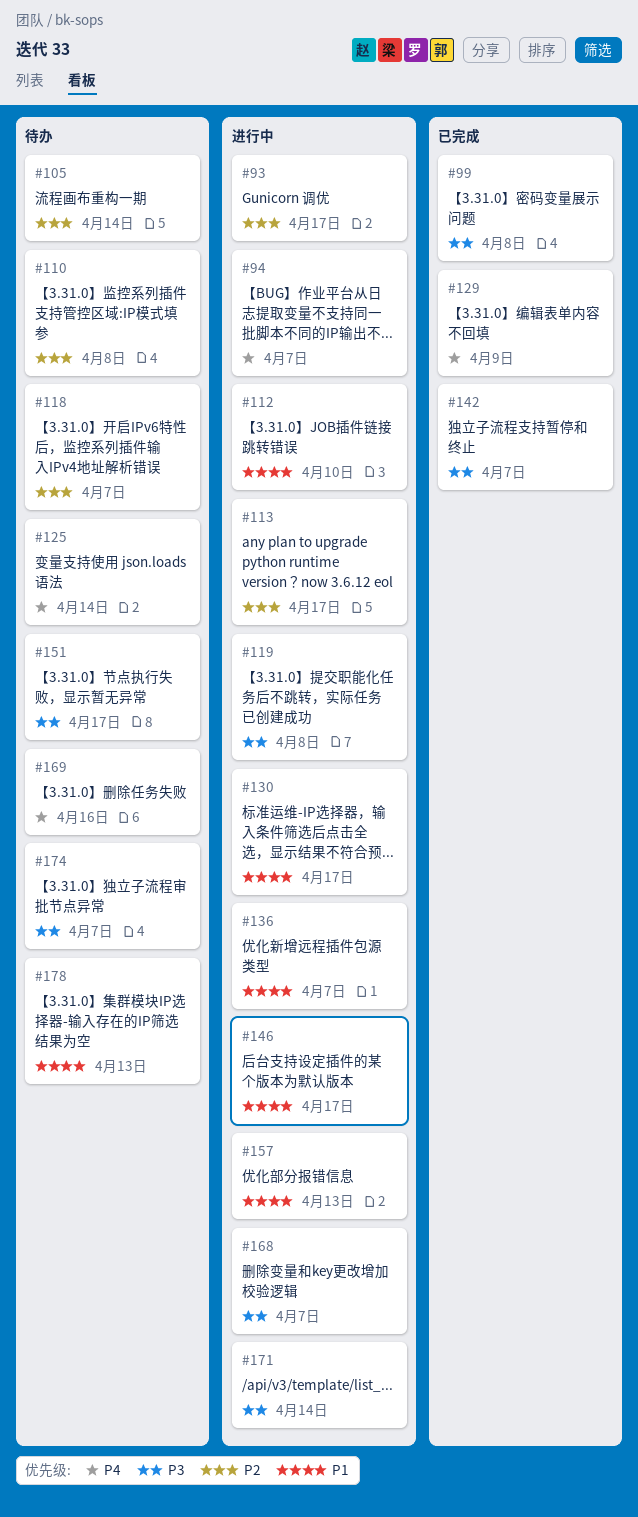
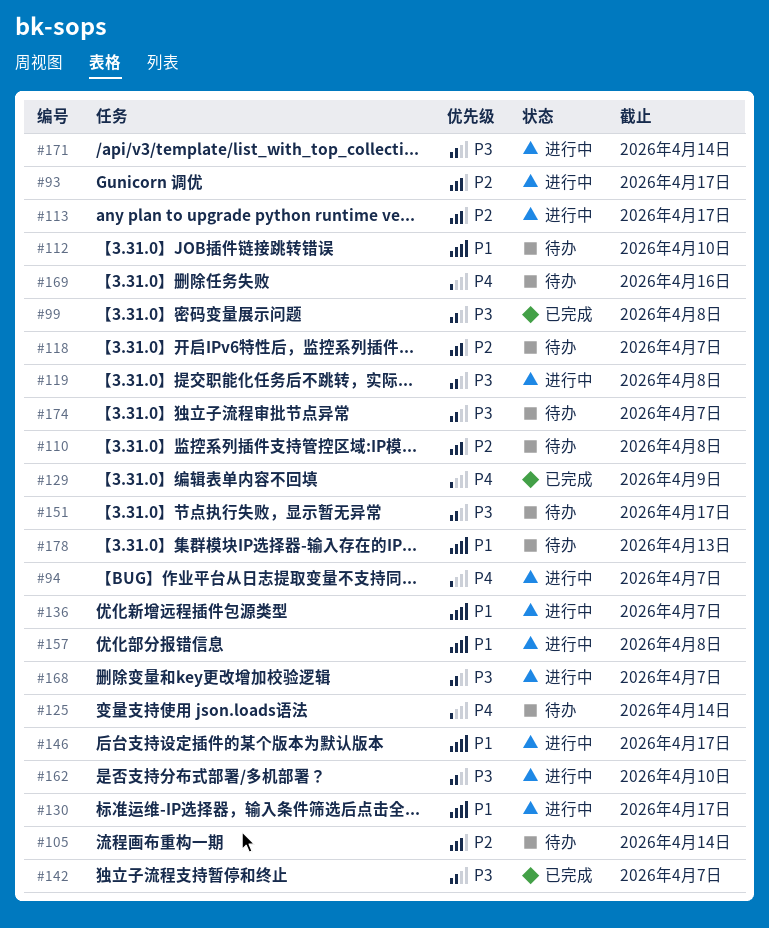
#112, status: 进行中 -> 待办
#157, due: Apr 13 -> Apr 8
#162: none -> present

